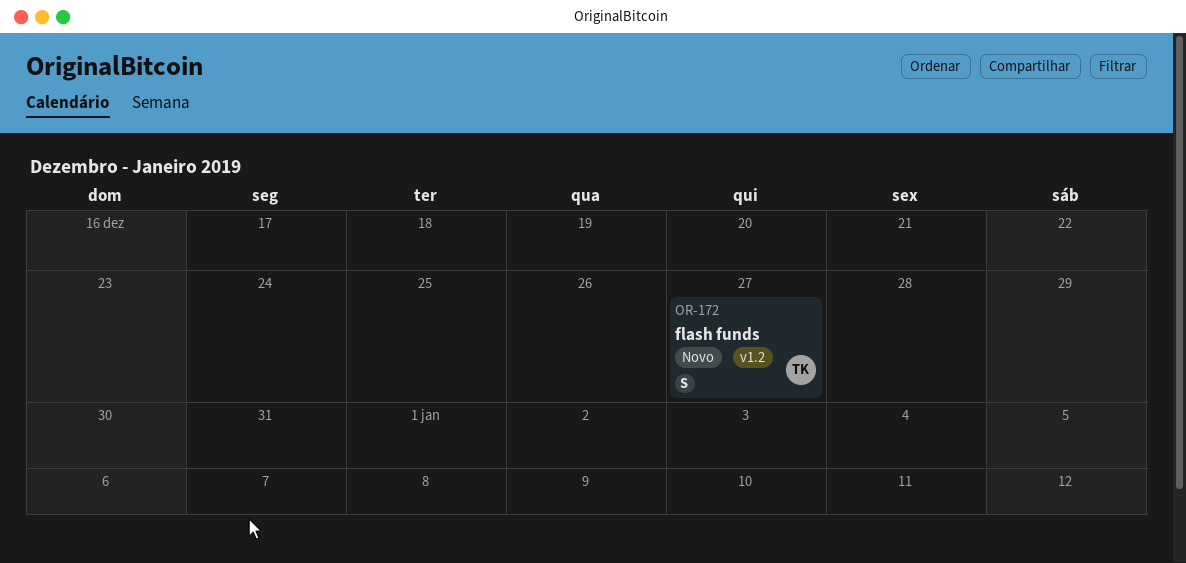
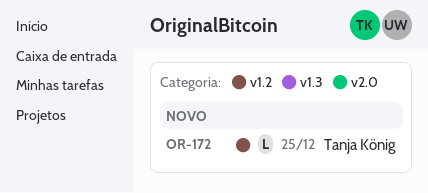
OR-172, estimate: S -> L
OR-172, due: Dec 27 -> Dec 25

